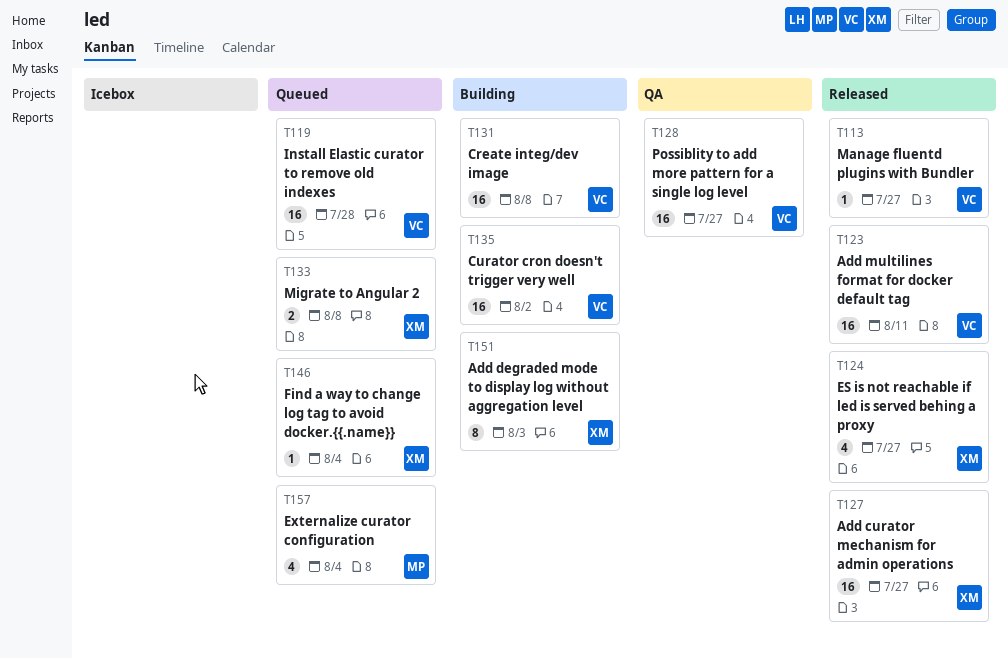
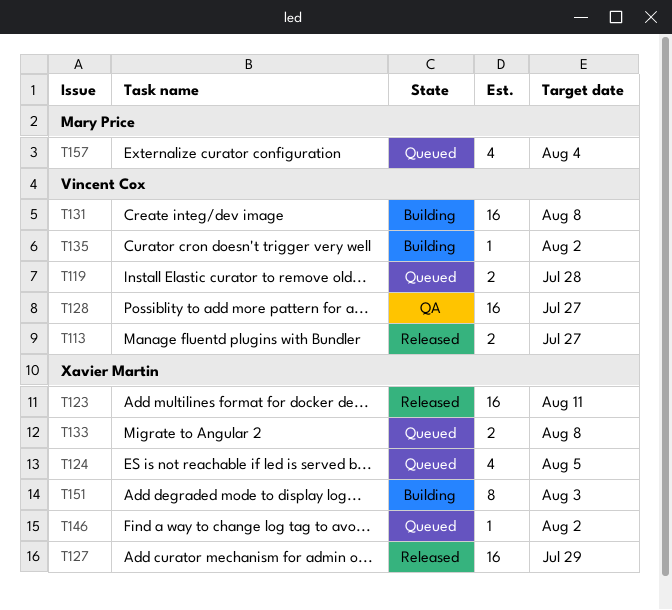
T113, estimate: 1 -> 2
T119, estimate: 16 -> 2
T123, owner: Vincent Cox -> Xavier Martin
T124, status: Released -> Queued
T124, due: Jul 27 -> Aug 5
T127, due: Jul 27 -> Jul 29
T135, estimate: 16 -> 1
T146, due: Aug 4 -> Aug 2

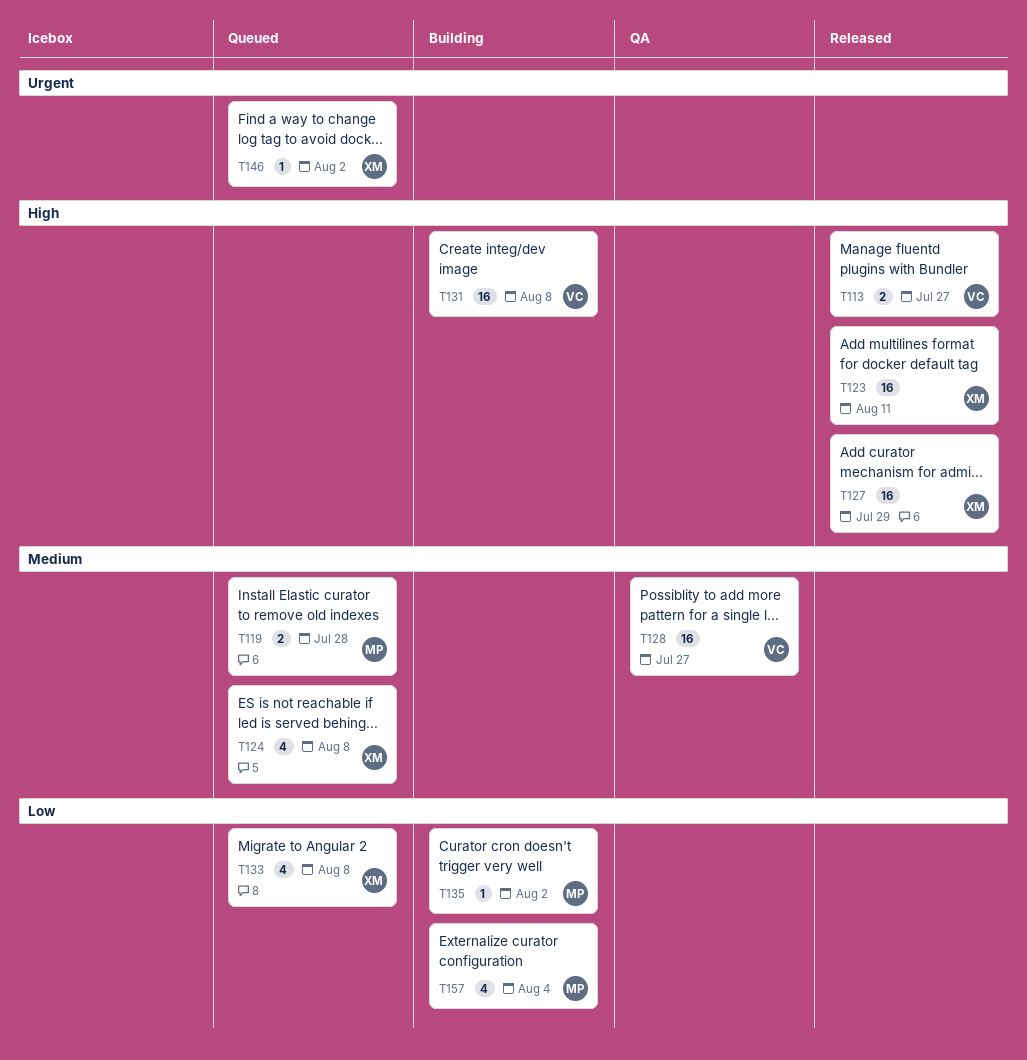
T119, owner: Vincent Cox -> Mary Price
T124, due: Aug 5 -> Aug 8
T133, estimate: 2 -> 4
T135, owner: Vincent Cox -> Mary Price
T151: present -> none
T157, status: Queued -> Building

